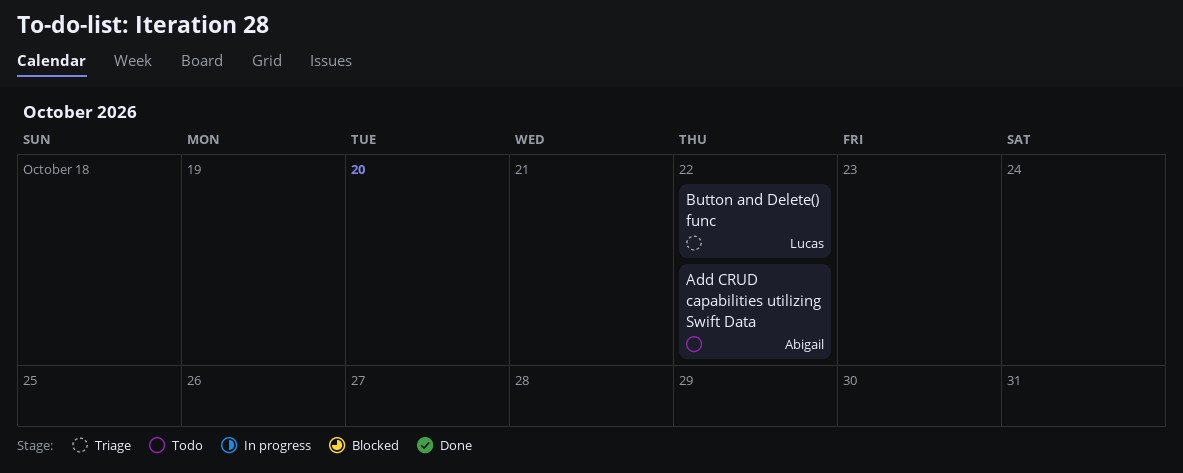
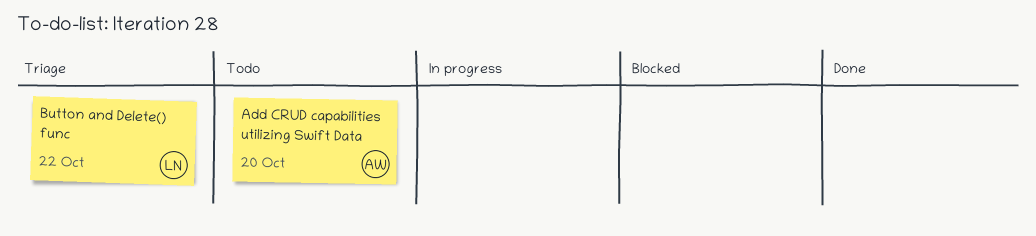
Add CRUD capabilities utilizing Swift Data, due: Oct 22 -> Oct 20

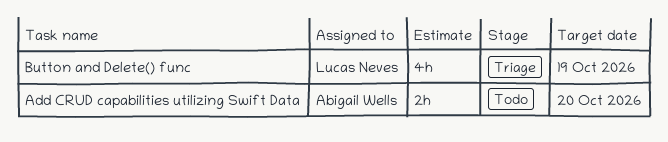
Button and Delete() func, due: Oct 22 -> Oct 19

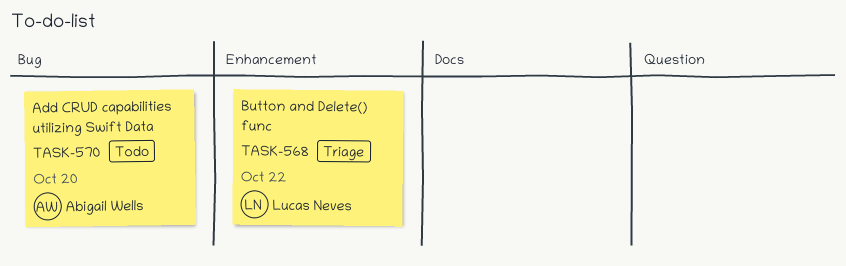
Button and Delete() func, due: Oct 19 -> Oct 22

